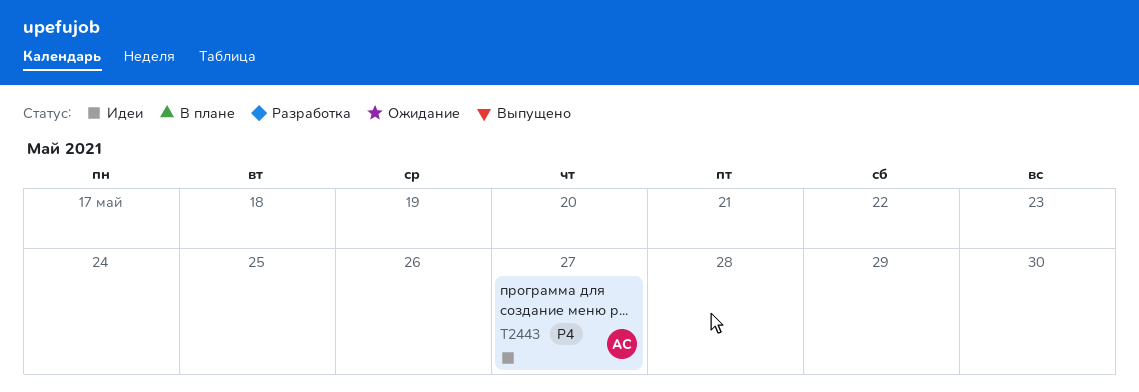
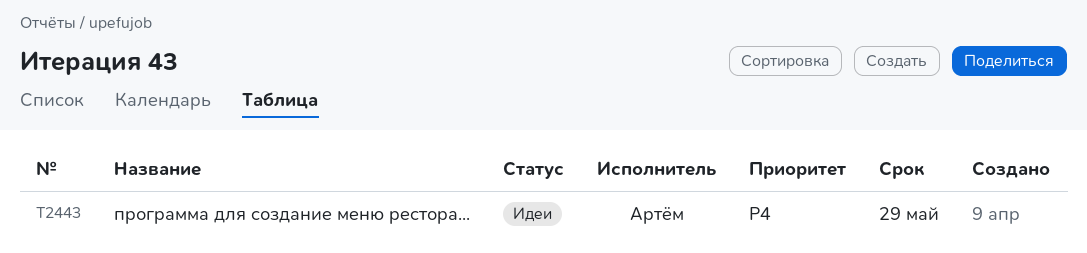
T2443, due: May 27 -> May 29

